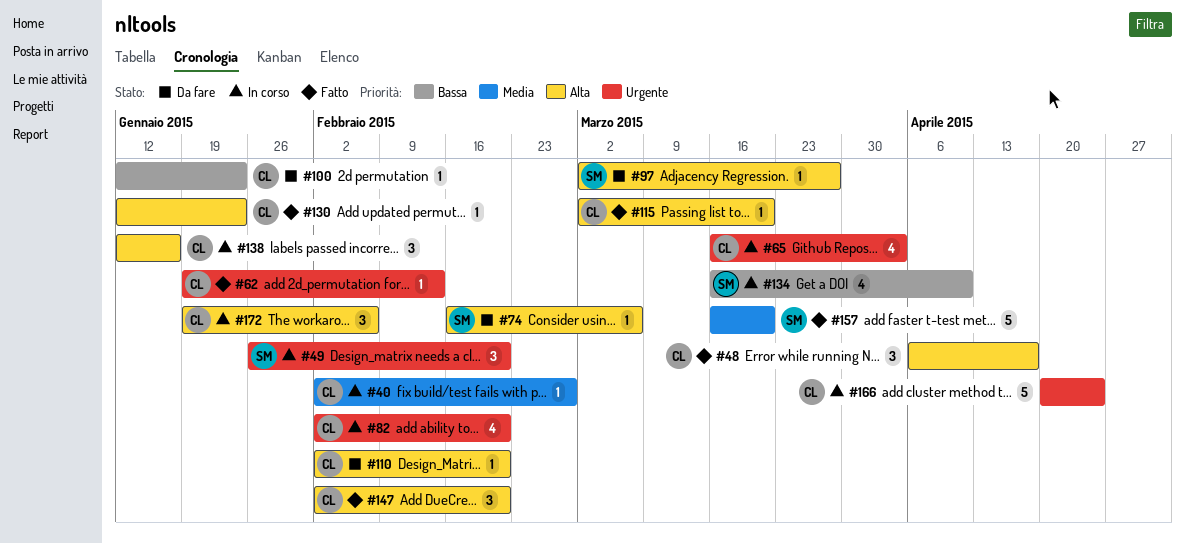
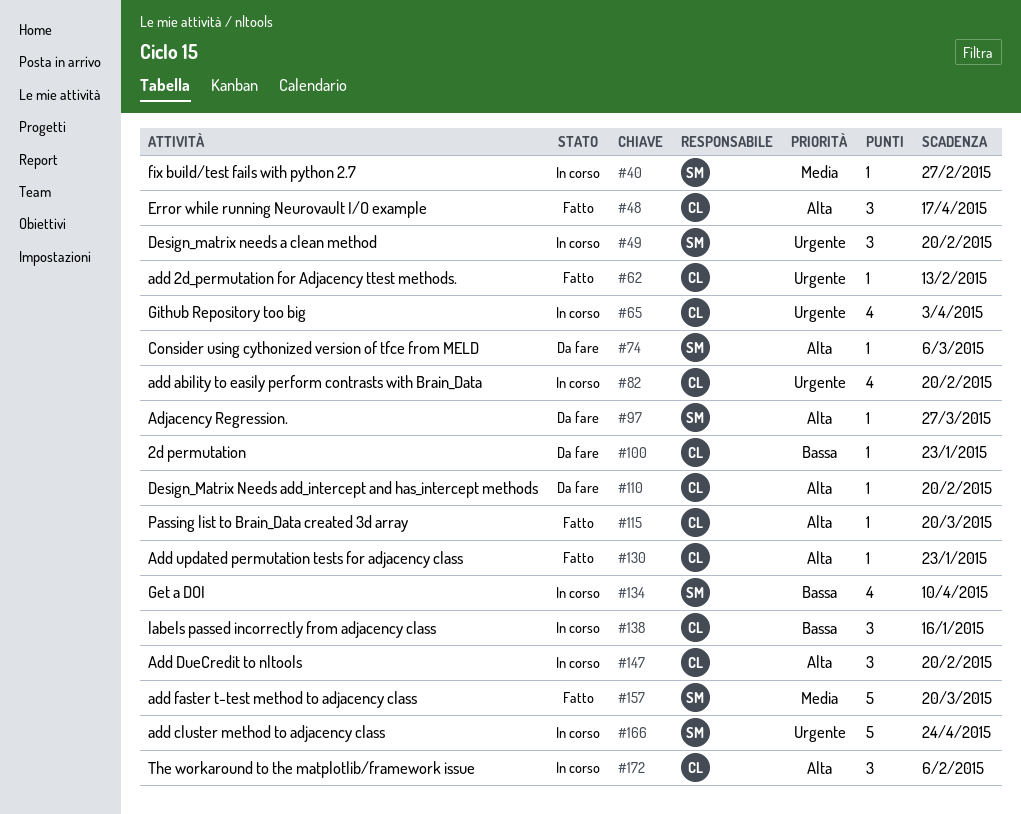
#40, owner: CL -> SM
#138, priority: Alta -> Bassa
#147, status: Fatto -> In corso
#166, owner: CL -> SM

